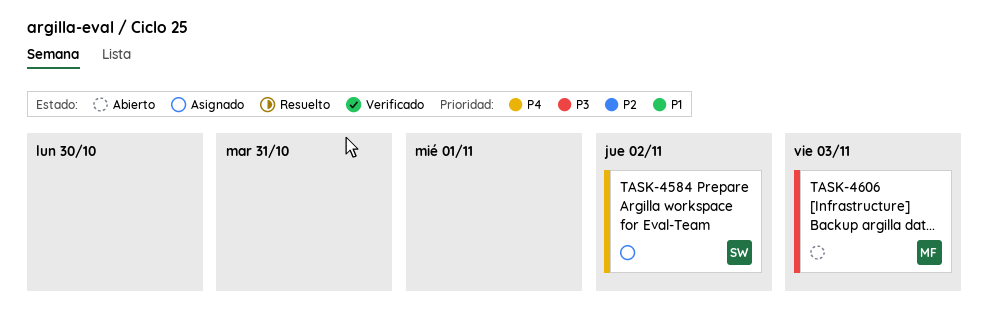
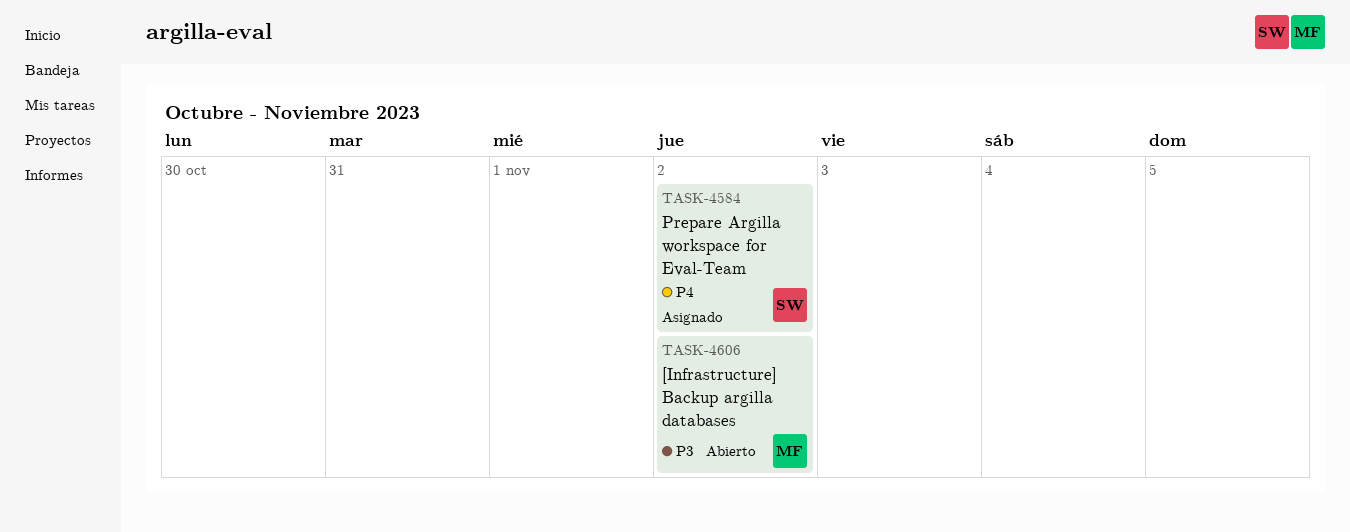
TASK-4606, due: Nov 3 -> Nov 2

